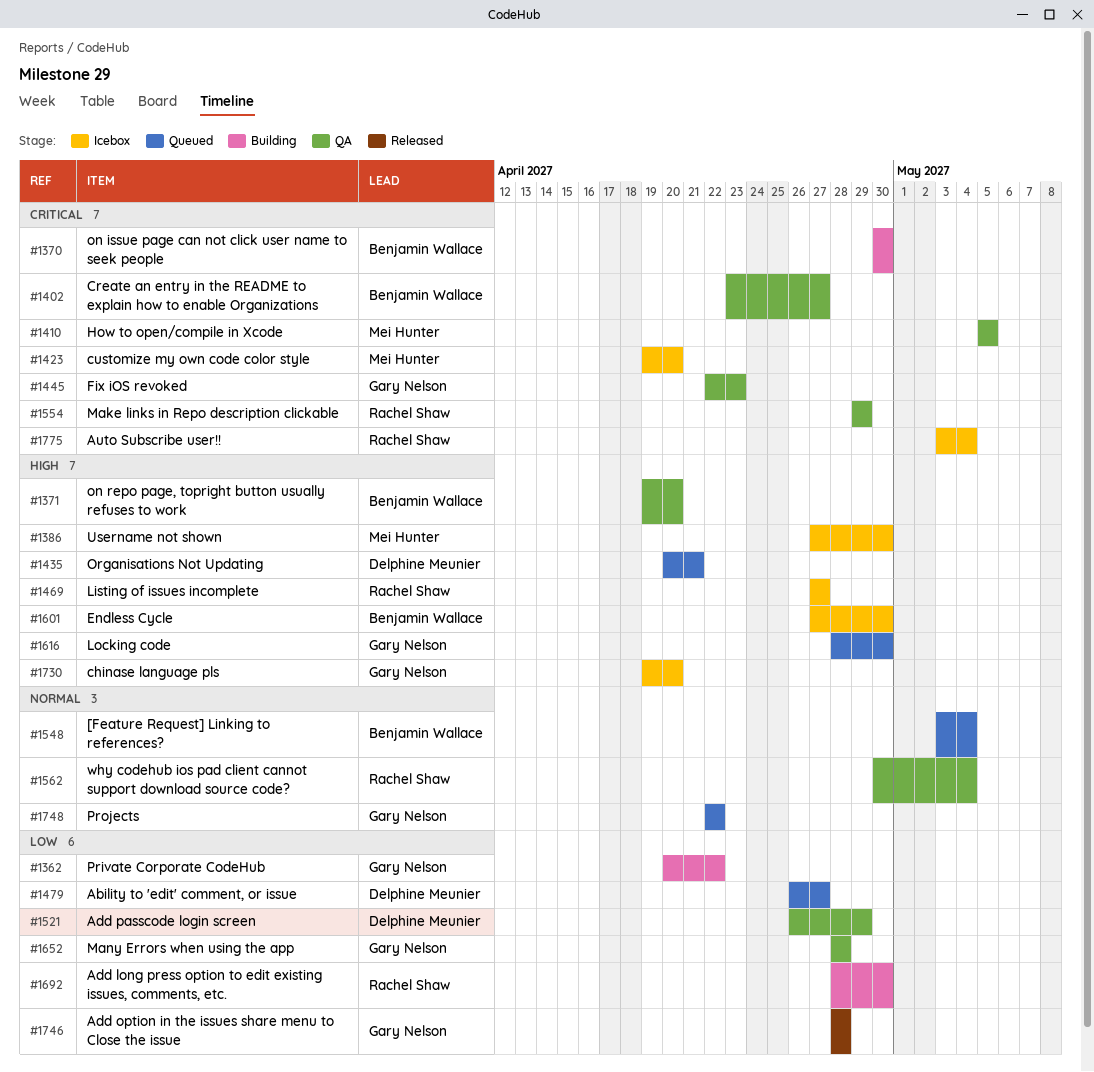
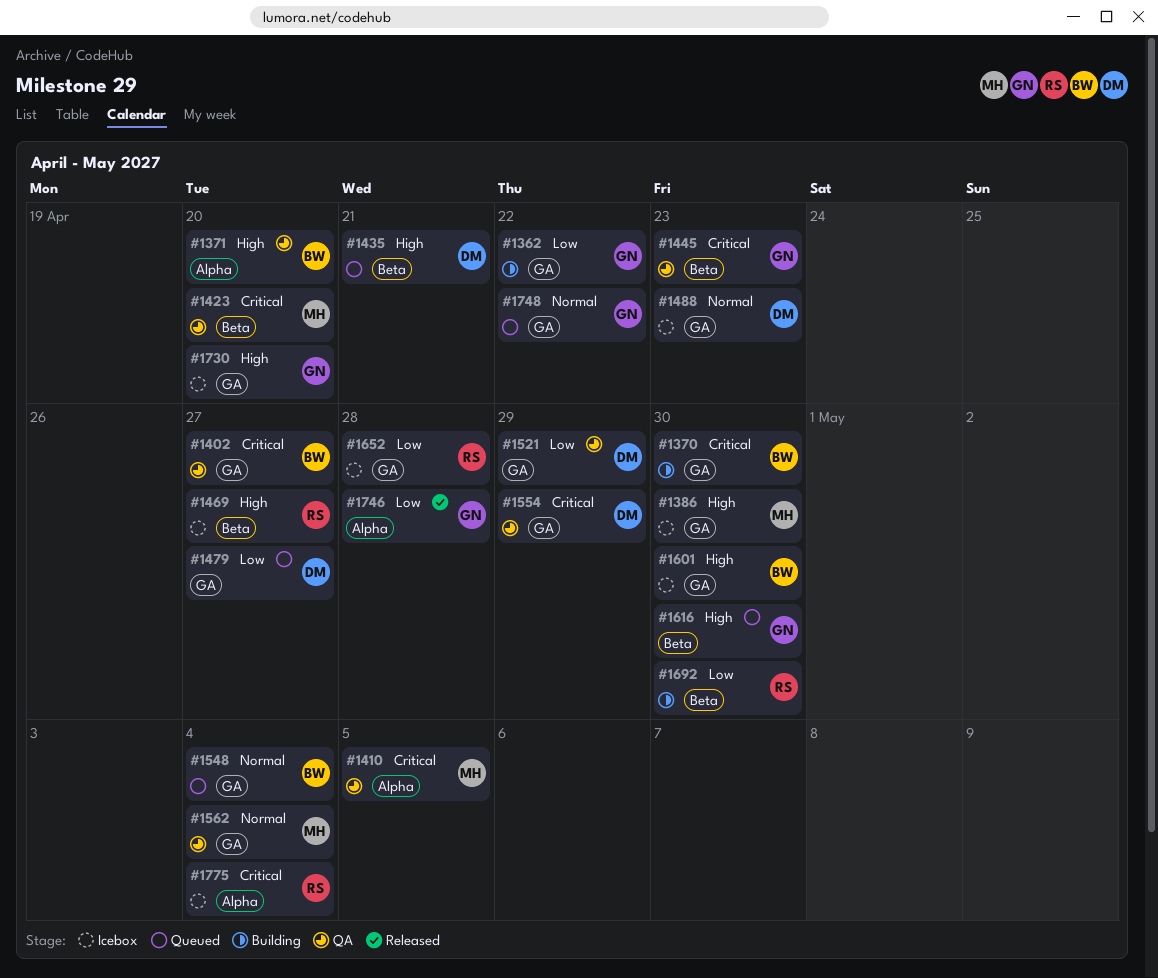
#1423, status: Icebox -> QA
#1488: none -> present
#1554, owner: Rachel Shaw -> Delphine Meunier
#1562, owner: Rachel Shaw -> Mei Hunter
#1652, status: QA -> Icebox
#1652, owner: Gary Nelson -> Rachel Shaw

